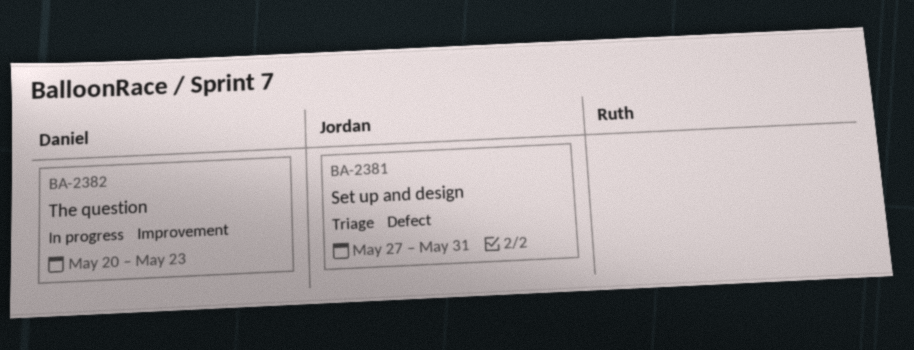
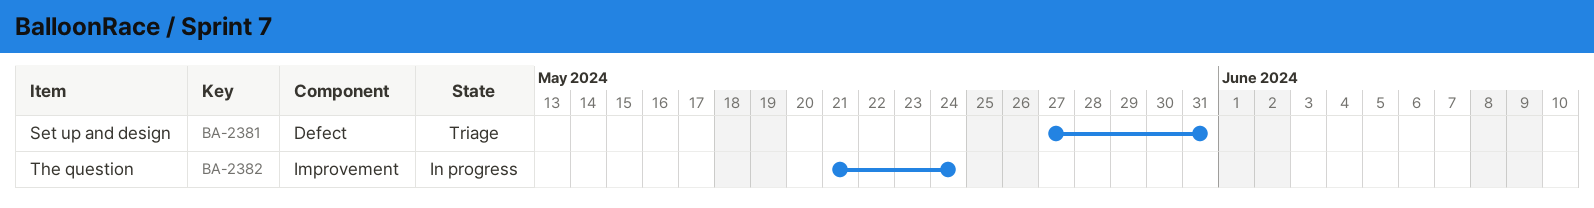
BA-2382, start: May 20 -> May 21
BA-2382, due: May 23 -> May 24

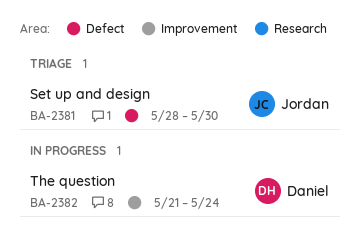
BA-2381, start: May 27 -> May 28
BA-2381, due: May 31 -> May 30

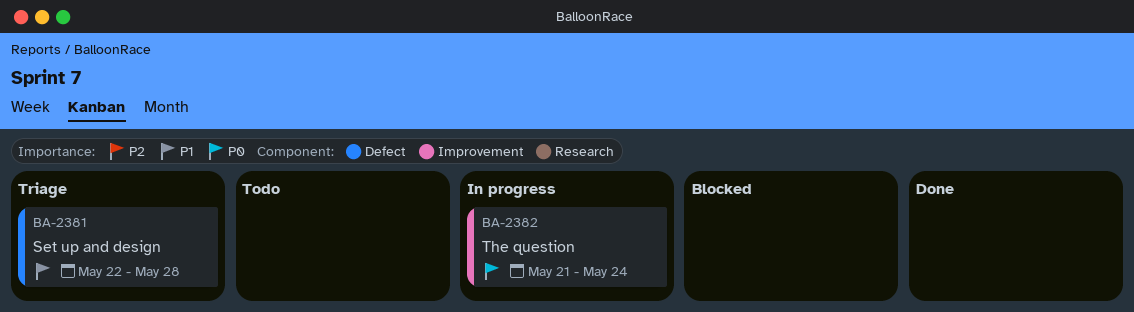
BA-2381, start: May 28 -> May 22
BA-2381, due: May 30 -> May 28

